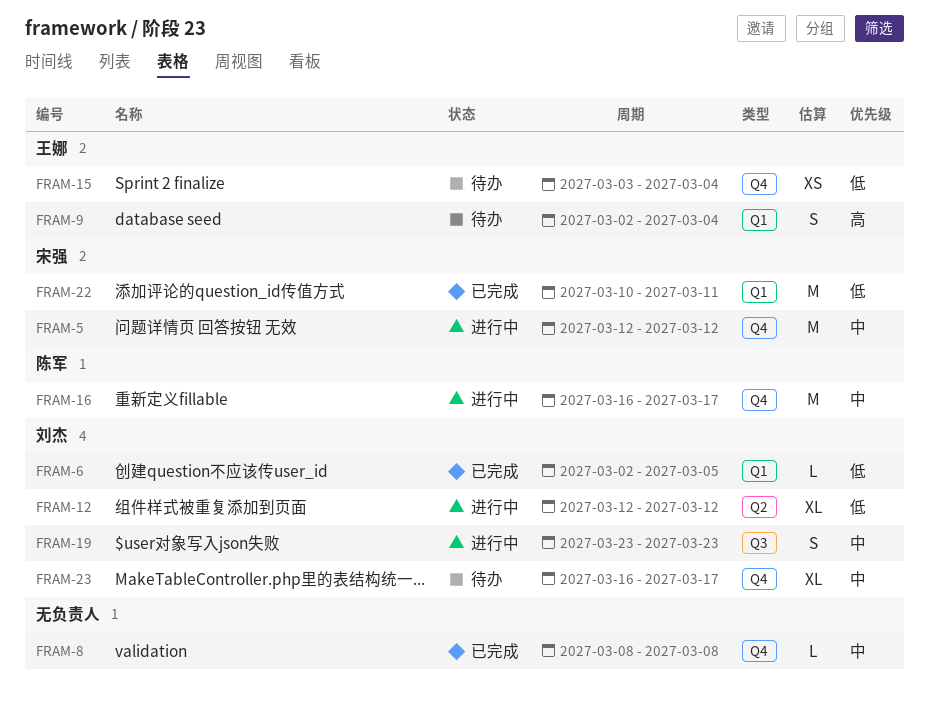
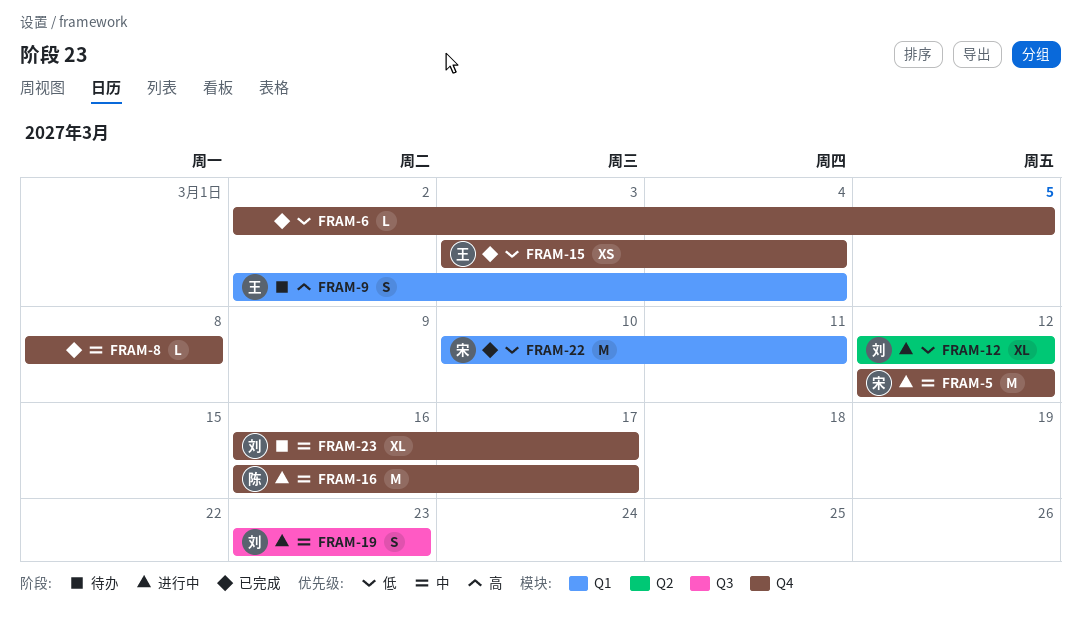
FRAM-6, owner: 刘杰 -> none
FRAM-6, label: Q1 -> Q4
FRAM-15, status: 待办 -> 已完成

